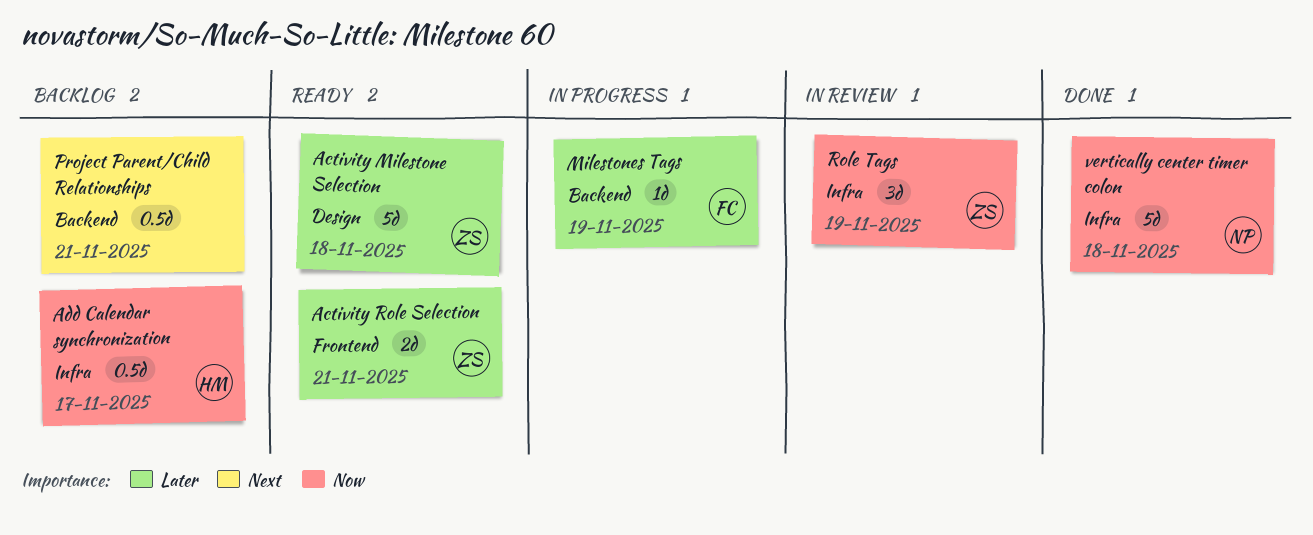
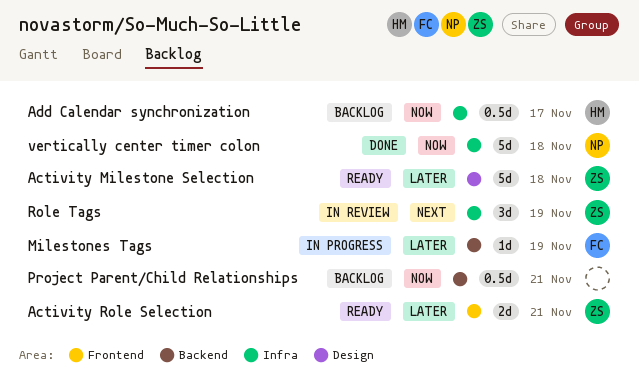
Project Parent/Child Relationships, priority: Next -> Now
Role Tags, priority: Now -> Next

